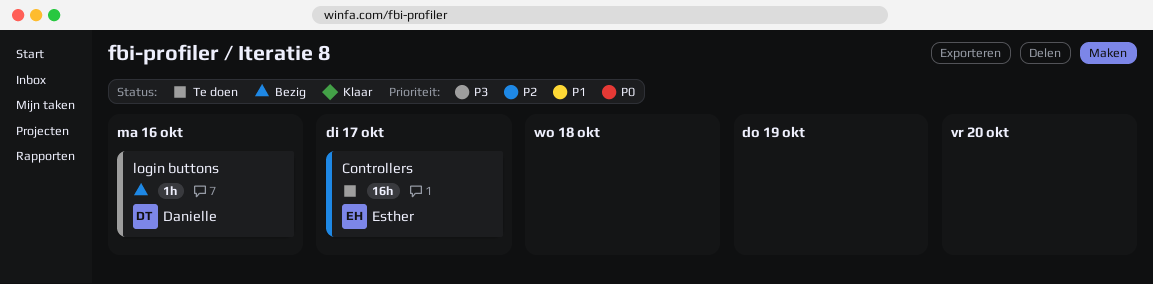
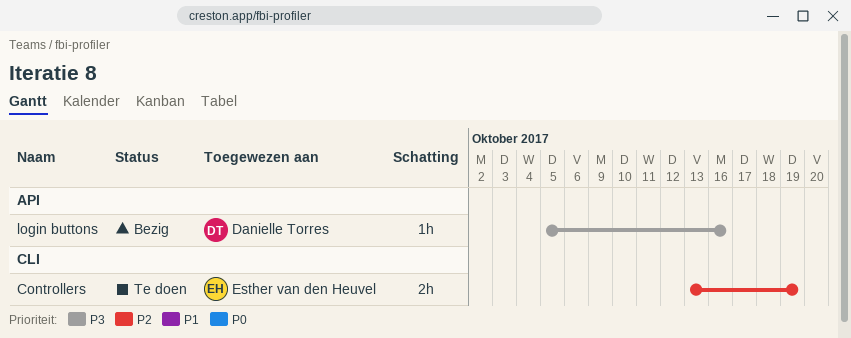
Controllers, estimate: 16h -> 2h
Controllers, due: Oct 17 -> Oct 19

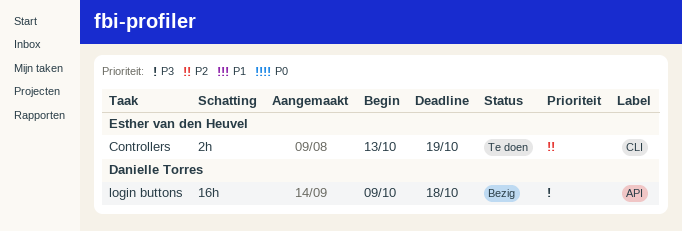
login buttons, estimate: 1h -> 16h
login buttons, start: Oct 5 -> Oct 9
login buttons, due: Oct 16 -> Oct 18

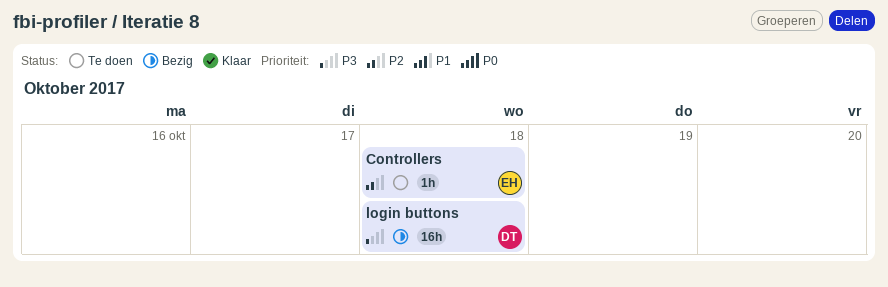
Controllers, estimate: 2h -> 1h
Controllers, due: Oct 19 -> Oct 18

